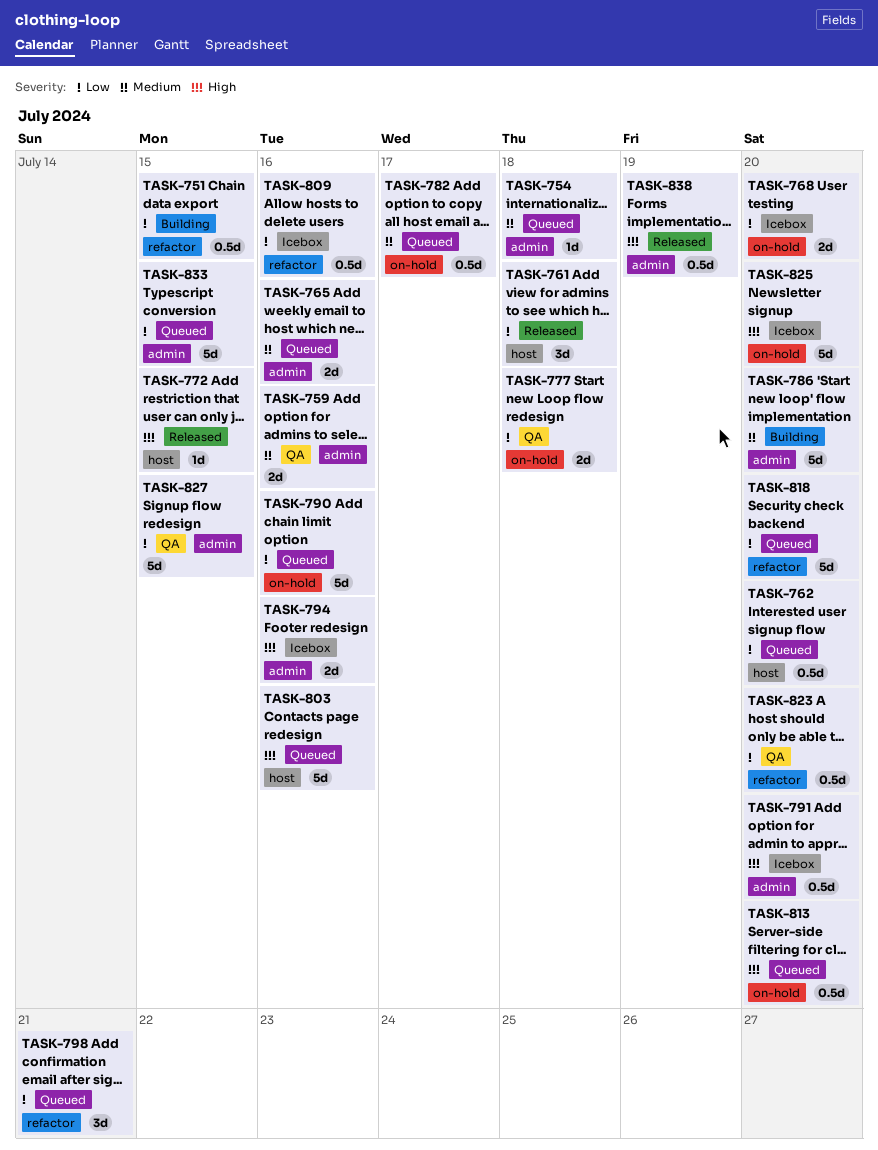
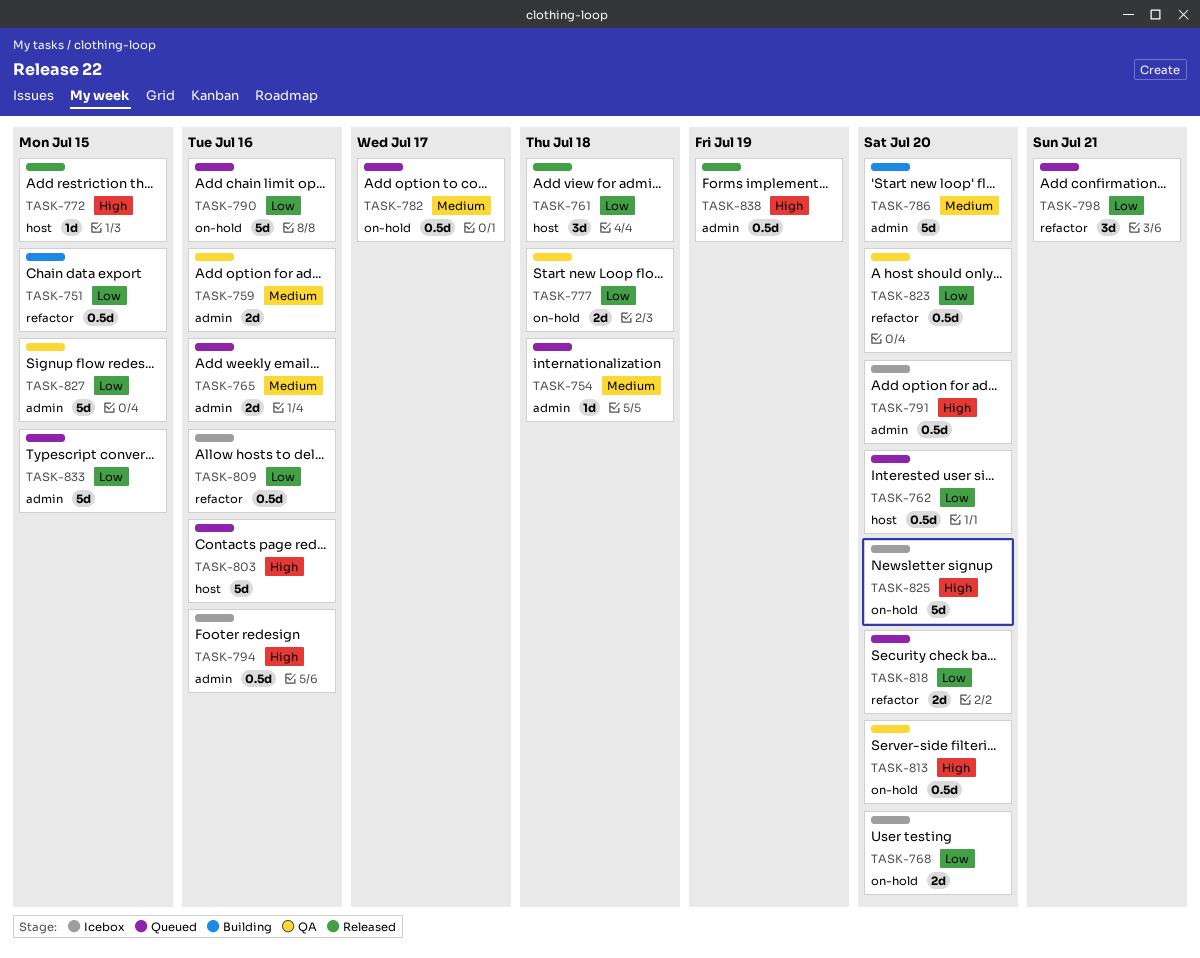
TASK-794, estimate: 2d -> 0.5d
TASK-813, status: Queued -> QA
TASK-818, estimate: 5d -> 2d

